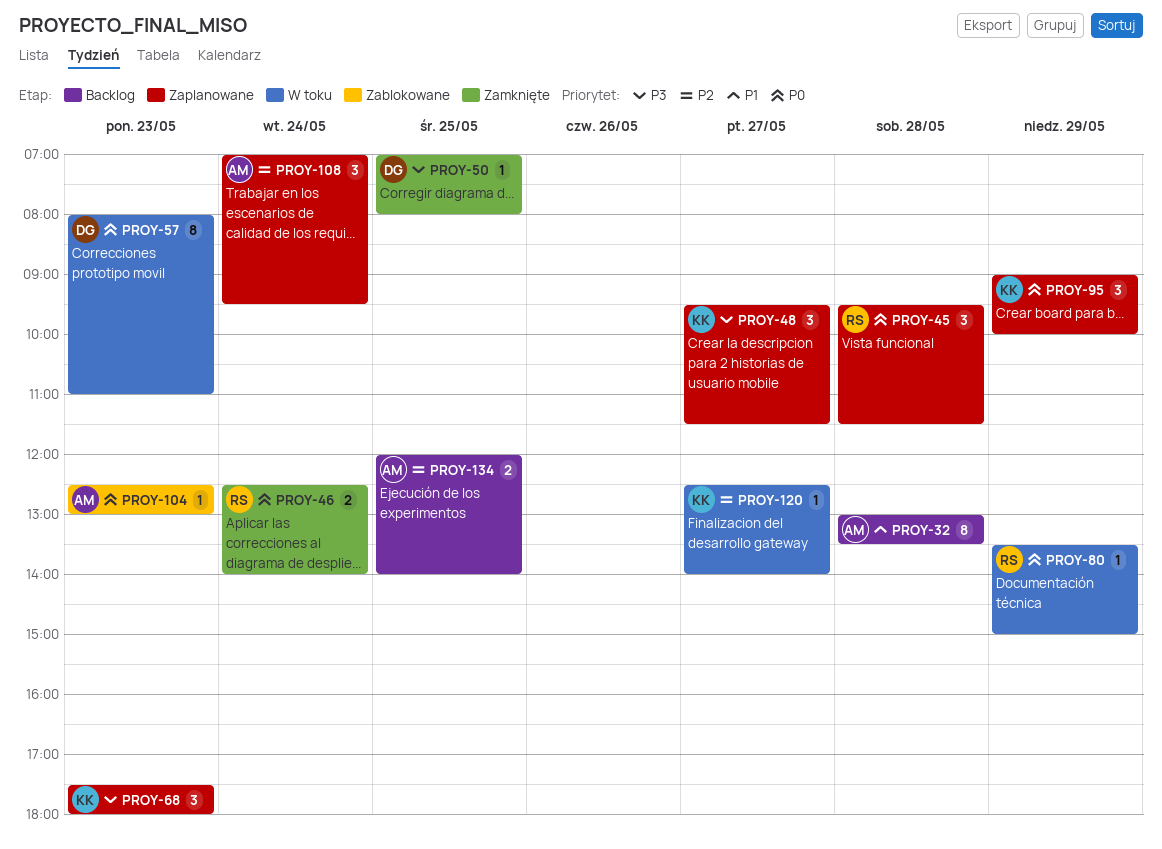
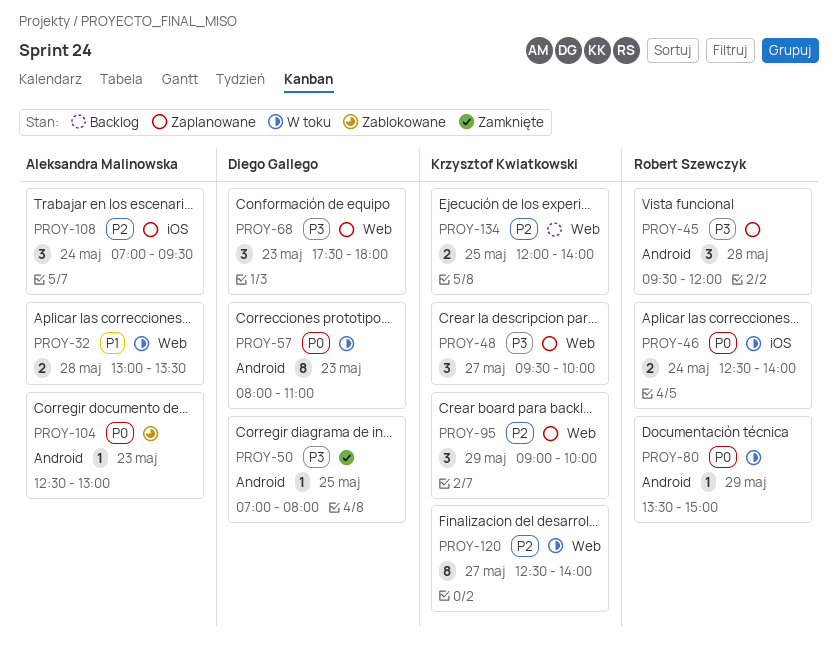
PROY-32, status: Backlog -> W toku
PROY-32, estimate: 8 -> 2
PROY-45, priority: P0 -> P3
PROY-45, ends: 11:30 -> 12:00
PROY-46, status: Zamknięte -> W toku
PROY-48, ends: 11:30 -> 10:00
PROY-68, owner: Krzysztof Kwiatkowski -> Diego Gallego
PROY-95, priority: P0 -> P2
PROY-120, estimate: 1 -> 8
PROY-134, owner: Aleksandra Malinowska -> Krzysztof Kwiatkowski

